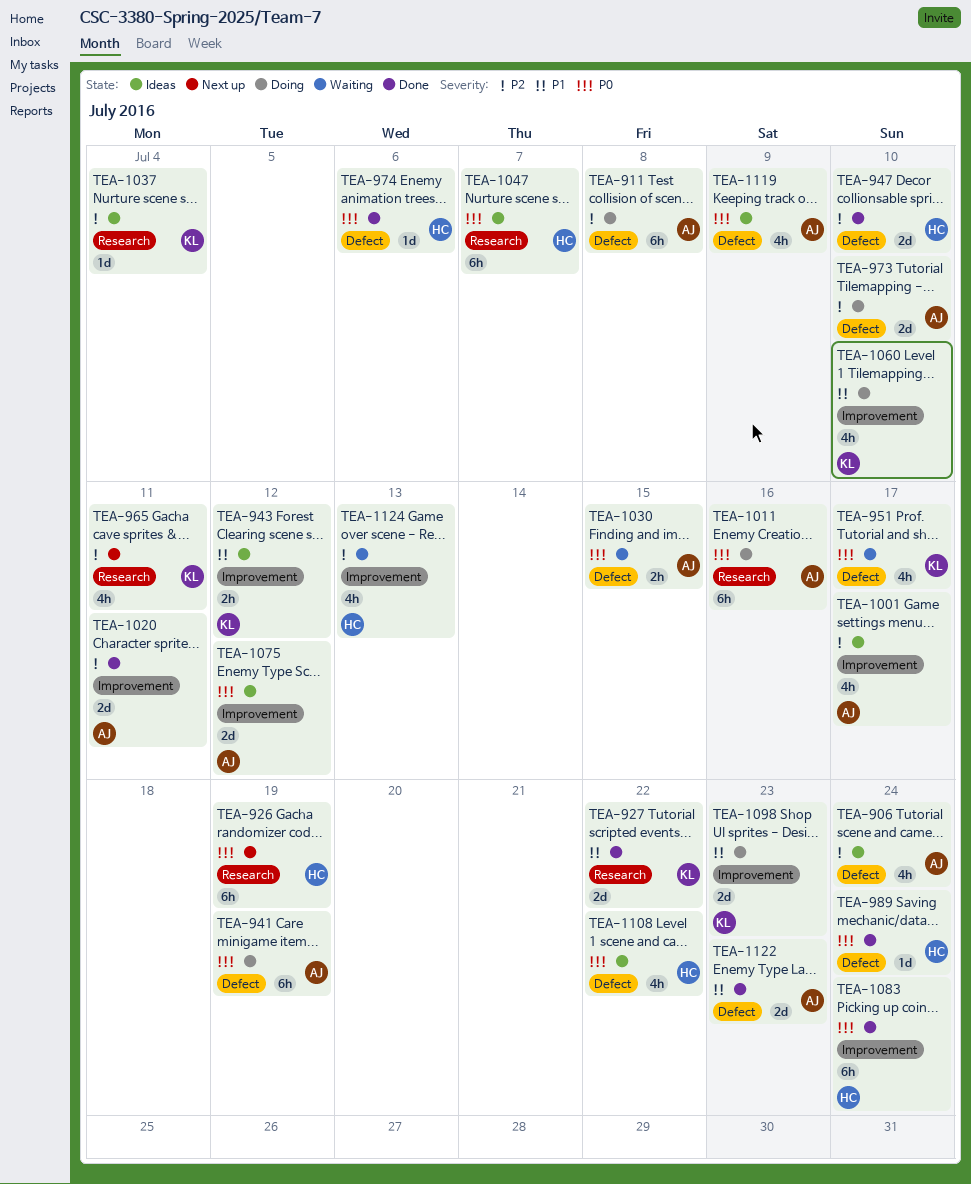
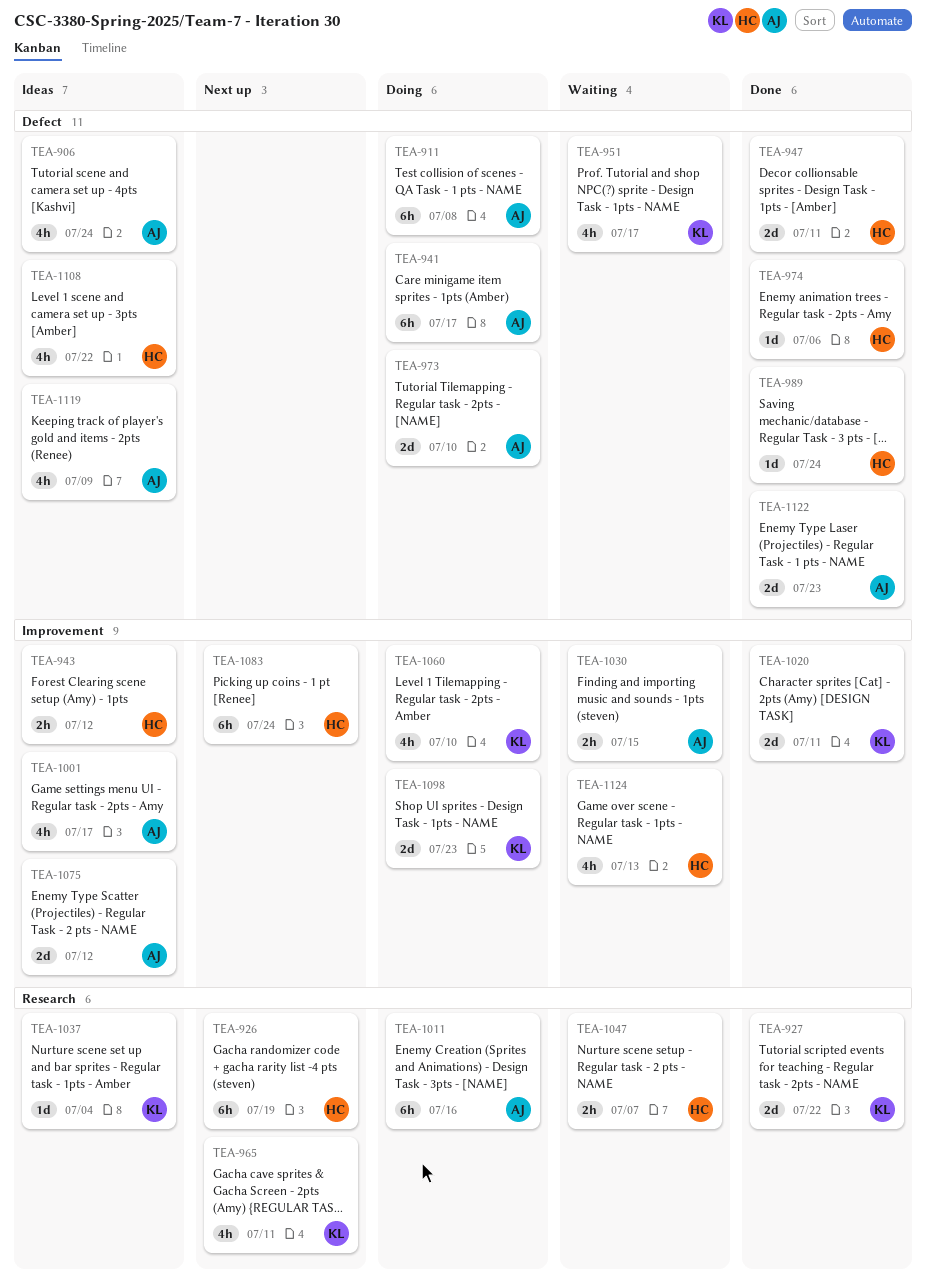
TEA-941, due: Jul 19 -> Jul 17
TEA-943, owner: KL -> HC
TEA-947, due: Jul 10 -> Jul 11
TEA-1020, owner: AJ -> KL
TEA-1030, label: Defect -> Improvement
TEA-1047, status: Ideas -> Waiting
TEA-1047, estimate: 6h -> 2h
TEA-1083, status: Done -> Next up

